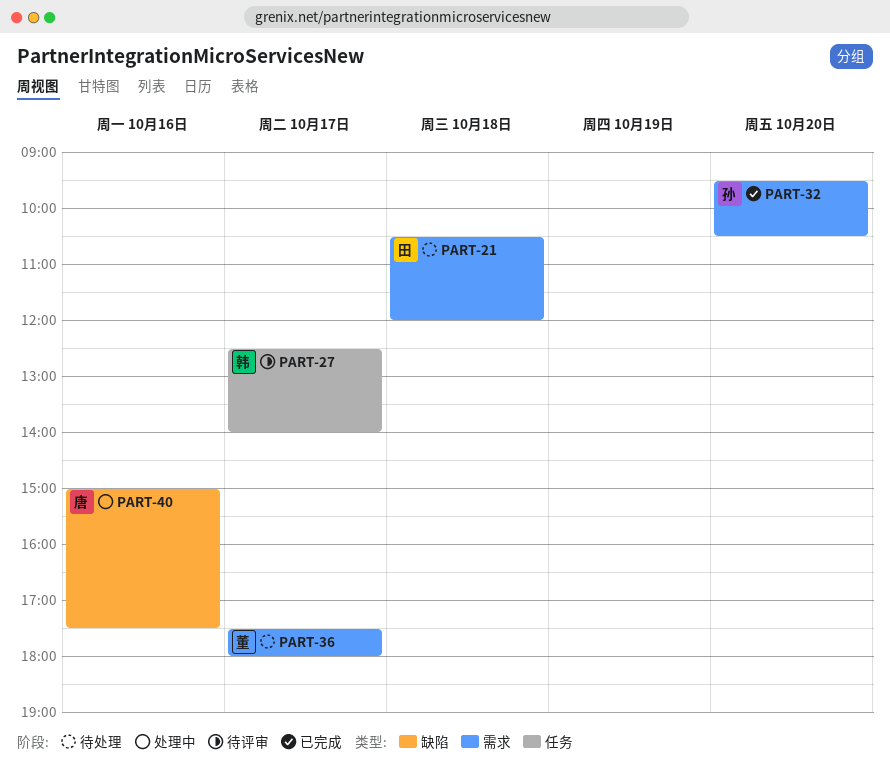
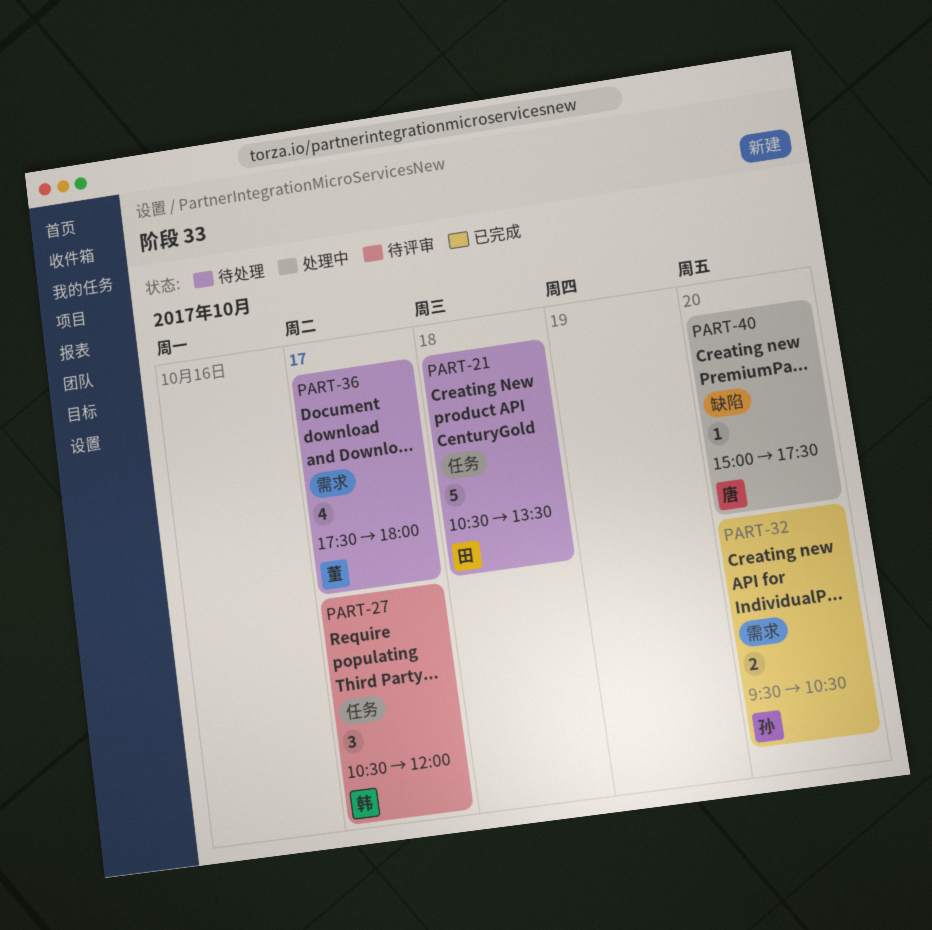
PART-21, label: 需求 -> 任务
PART-21, ends: 12:00 -> 13:30
PART-27, begins: 12:30 -> 10:30
PART-27, ends: 14:00 -> 12:00
PART-40, day: Oct 16 -> Oct 20

